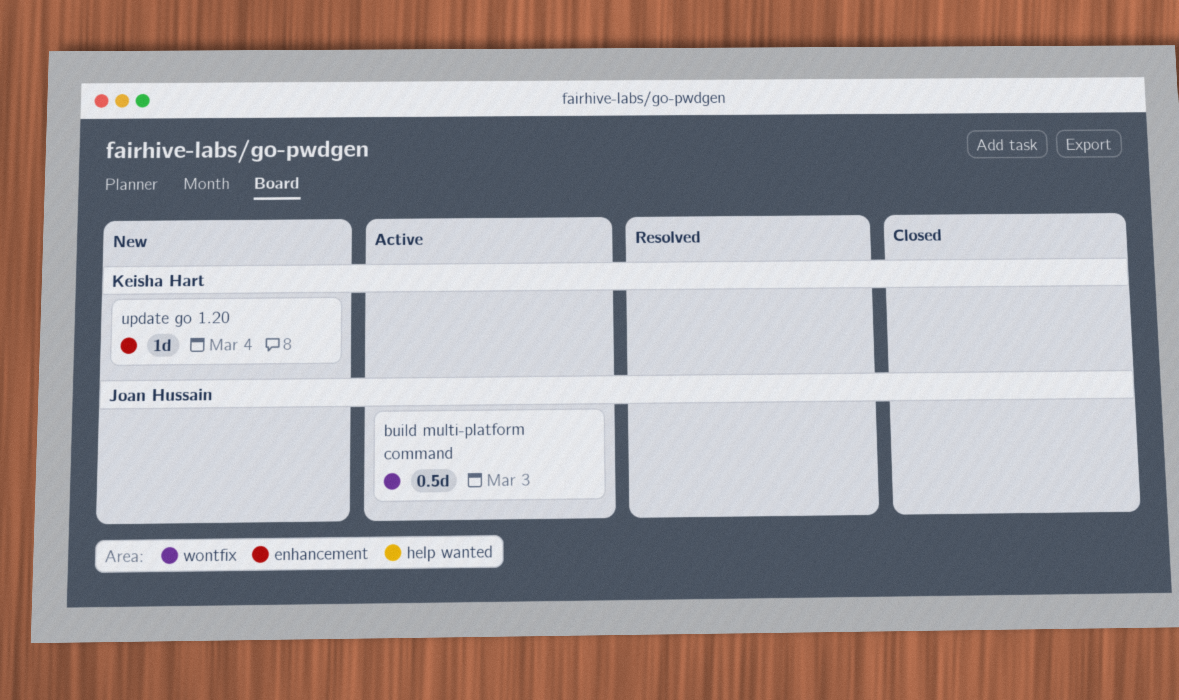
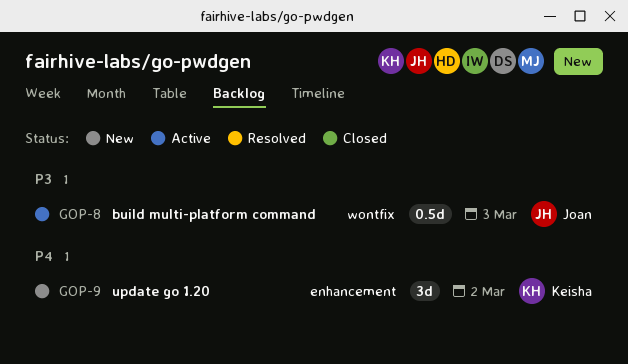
update go 1.20, estimate: 1d -> 3d
update go 1.20, due: Mar 4 -> Mar 2

